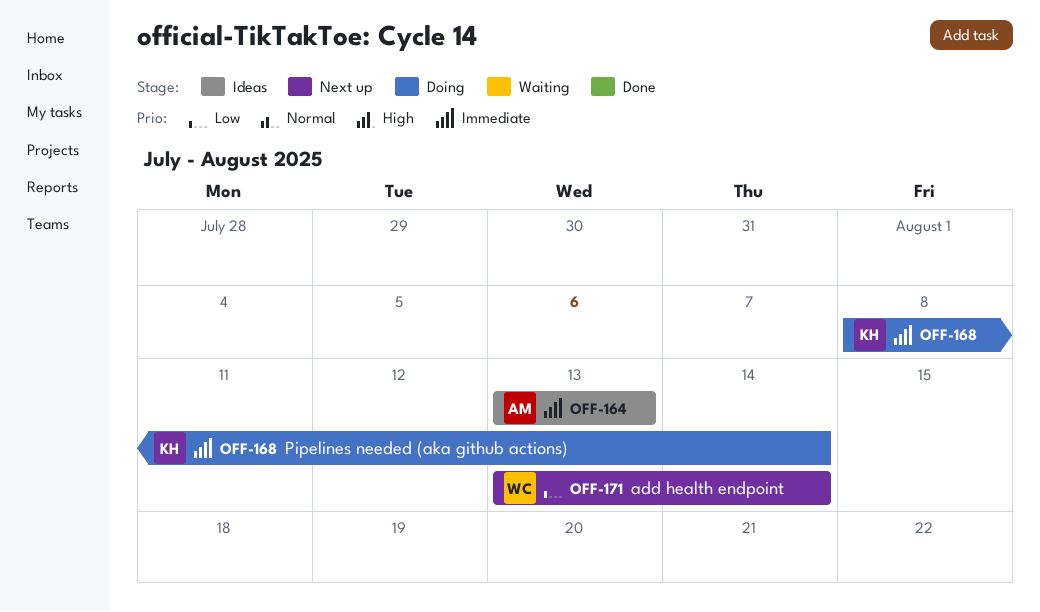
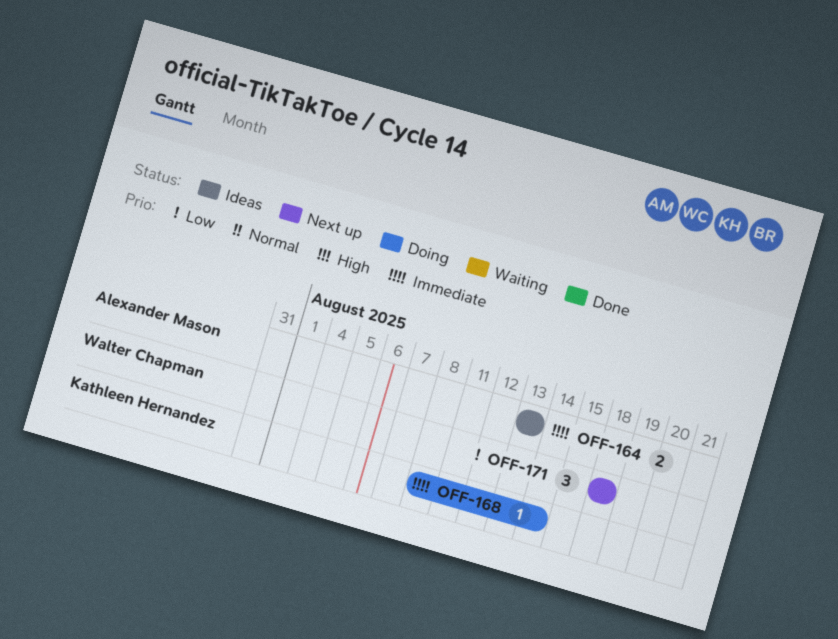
OFF-171, start: Aug 13 -> Aug 18
OFF-171, due: Aug 14 -> Aug 18

